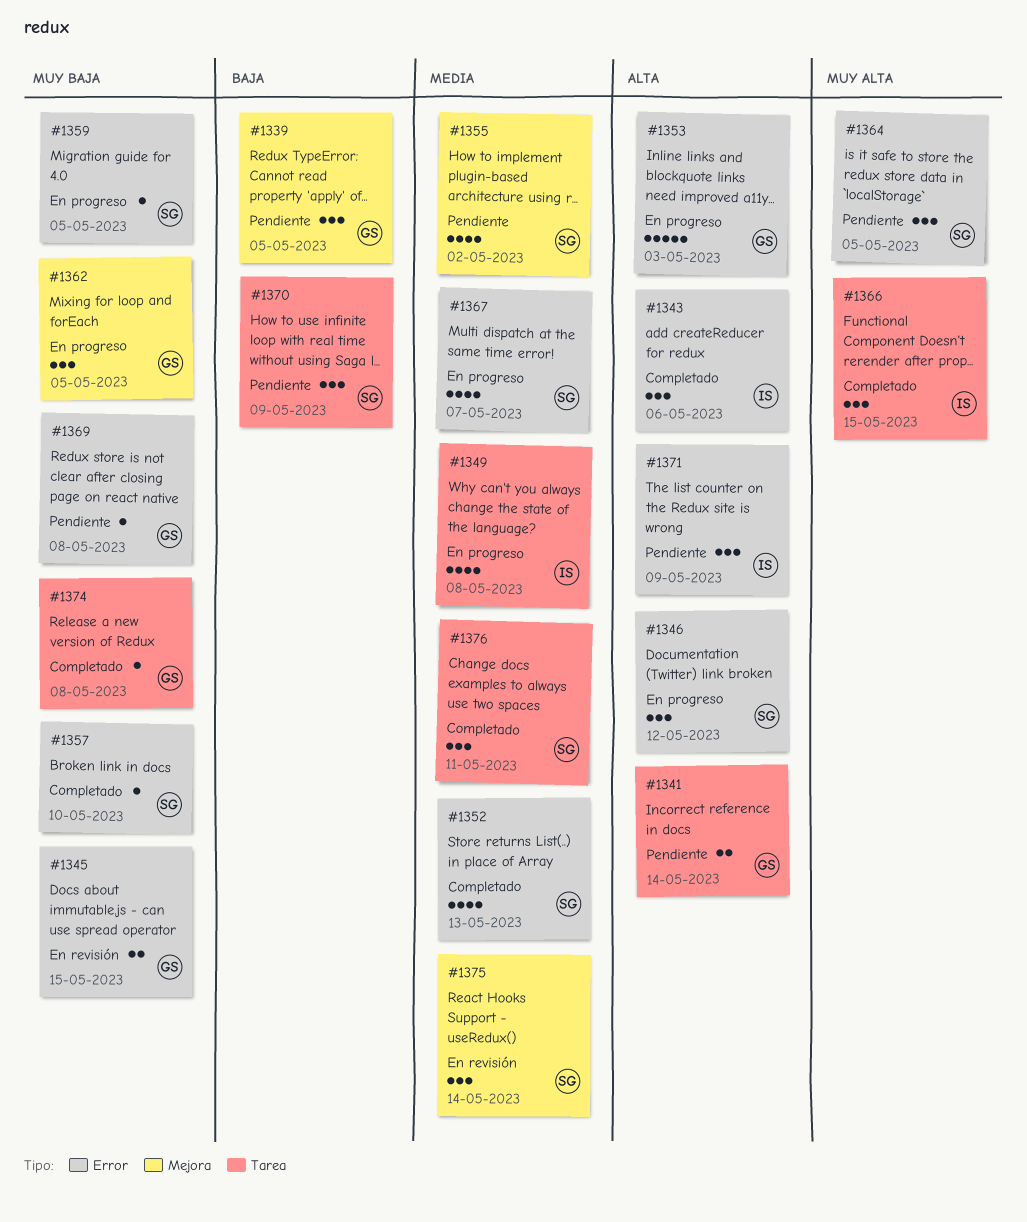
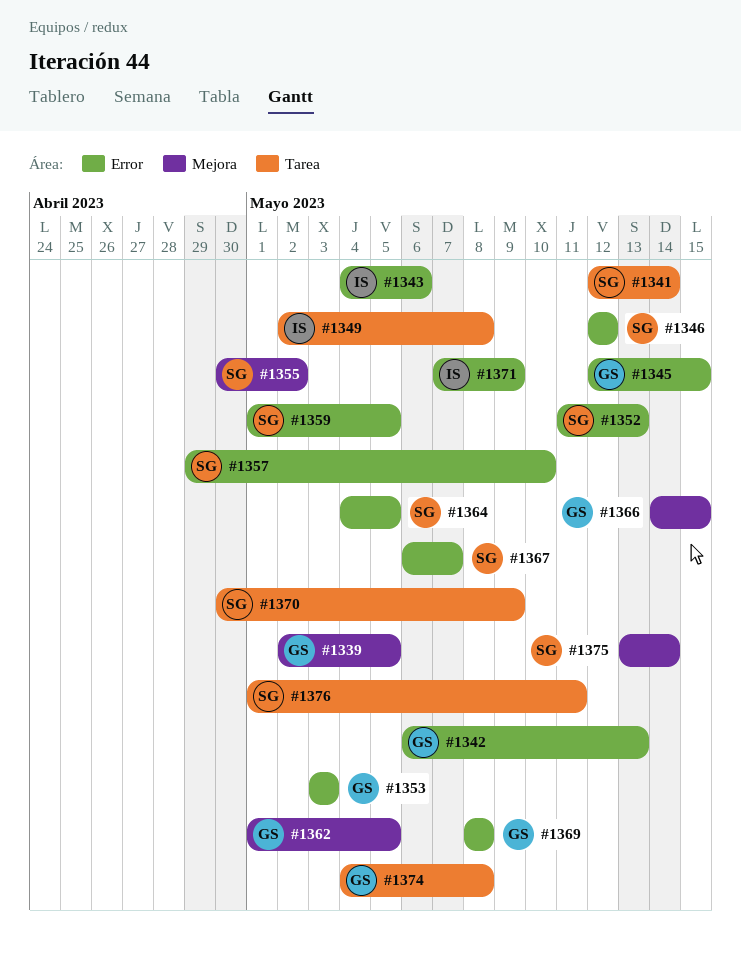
#1341, owner: GS -> SG
#1342: none -> present
#1366, owner: IS -> GS
#1366, label: Tarea -> Mejora

